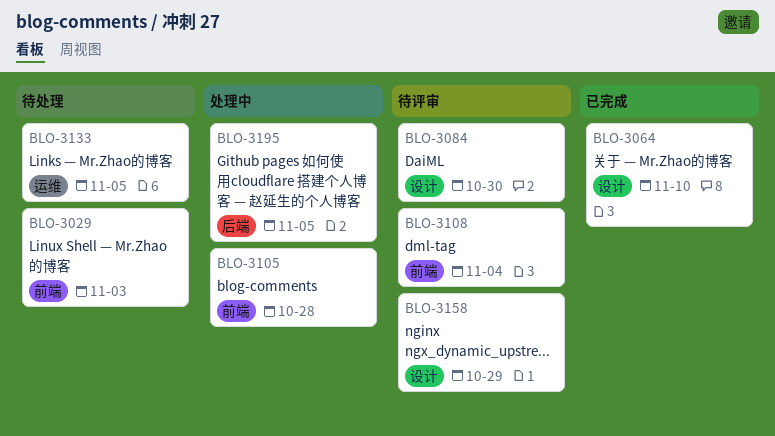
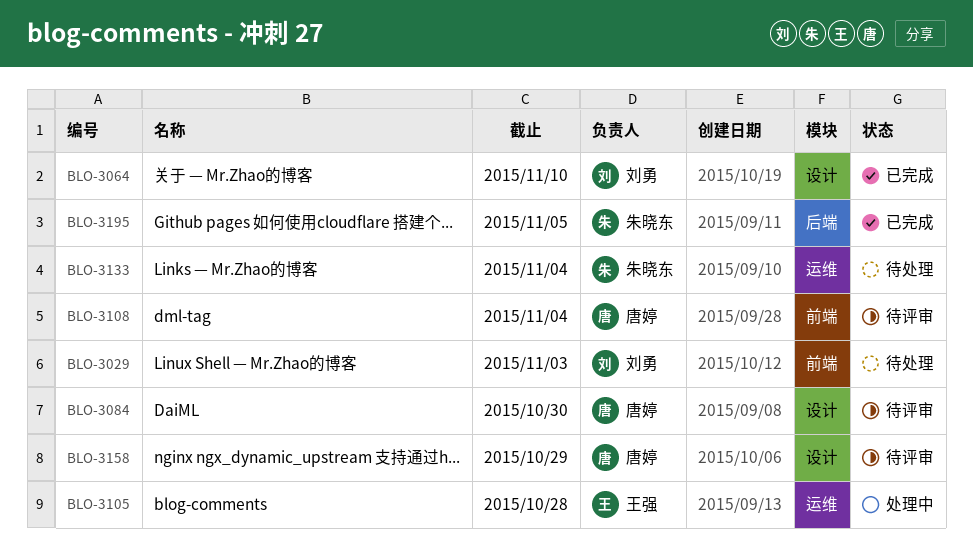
BLO-3105, label: 前端 -> 运维
BLO-3133, due: Nov 5 -> Nov 4
BLO-3195, status: 处理中 -> 已完成

